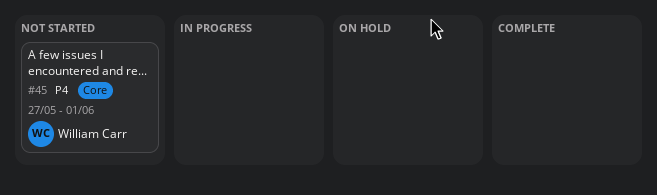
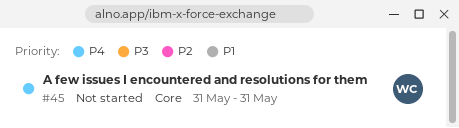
#45, start: May 27 -> May 31
#45, due: Jun 1 -> May 31

